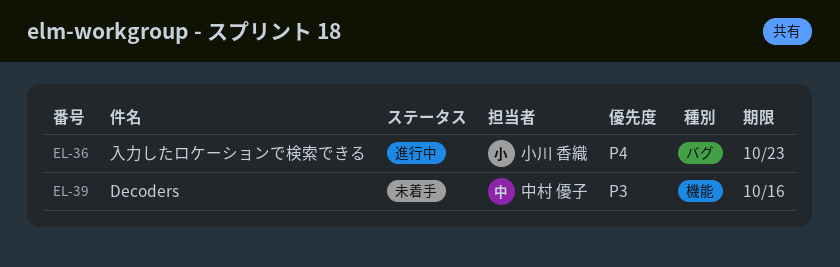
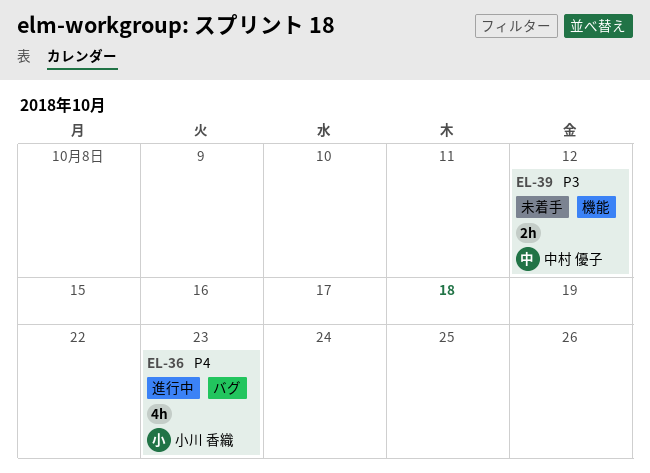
EL-39, due: Oct 16 -> Oct 12

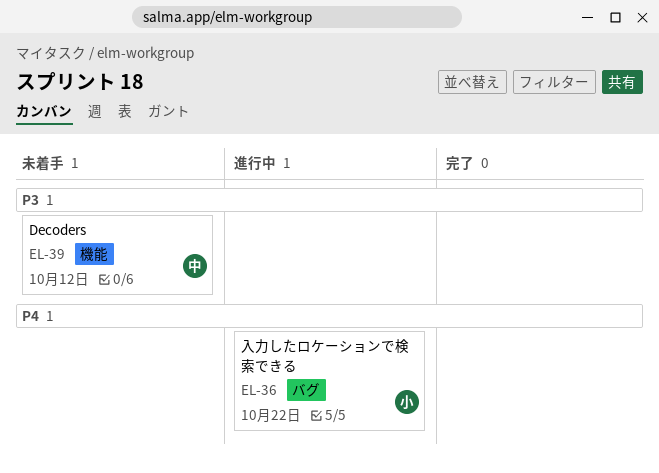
EL-36, due: Oct 23 -> Oct 22

